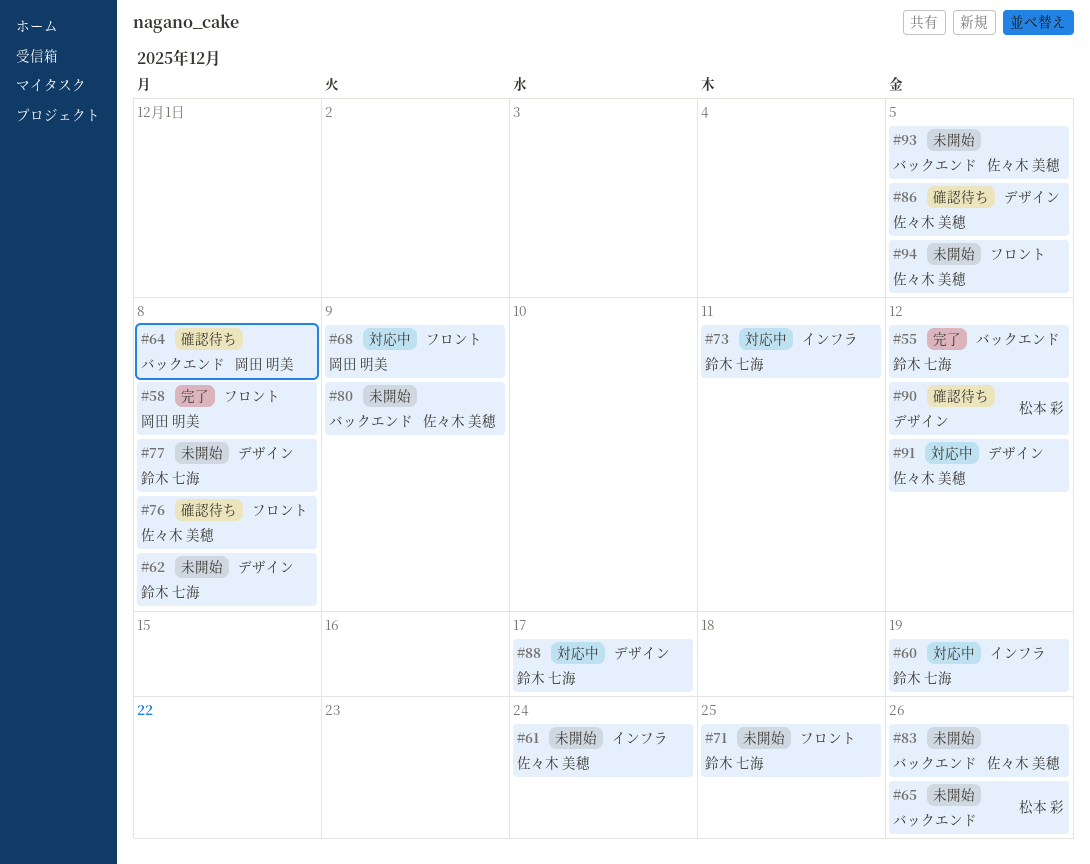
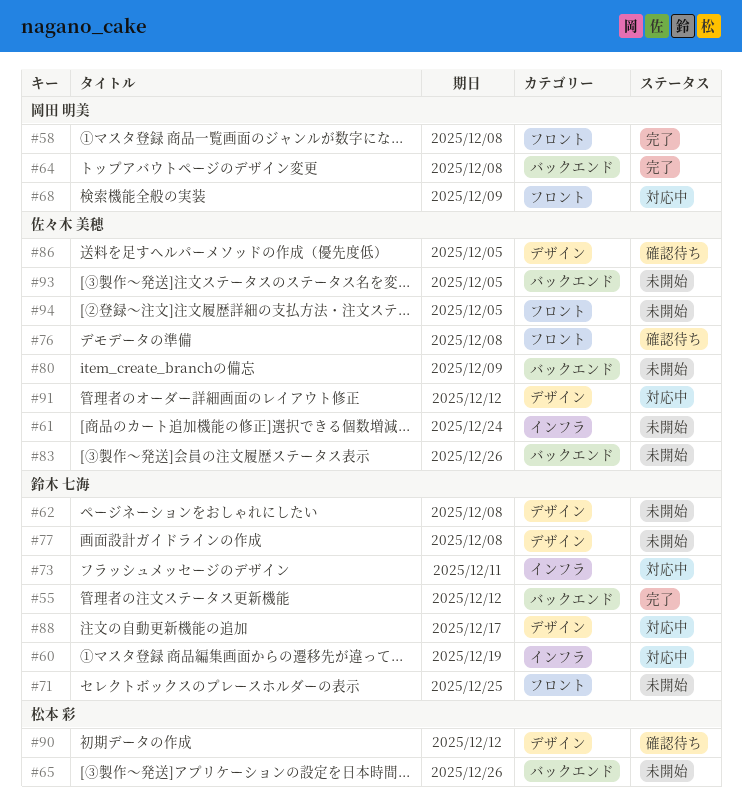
#64, status: 確認待ち -> 完了

